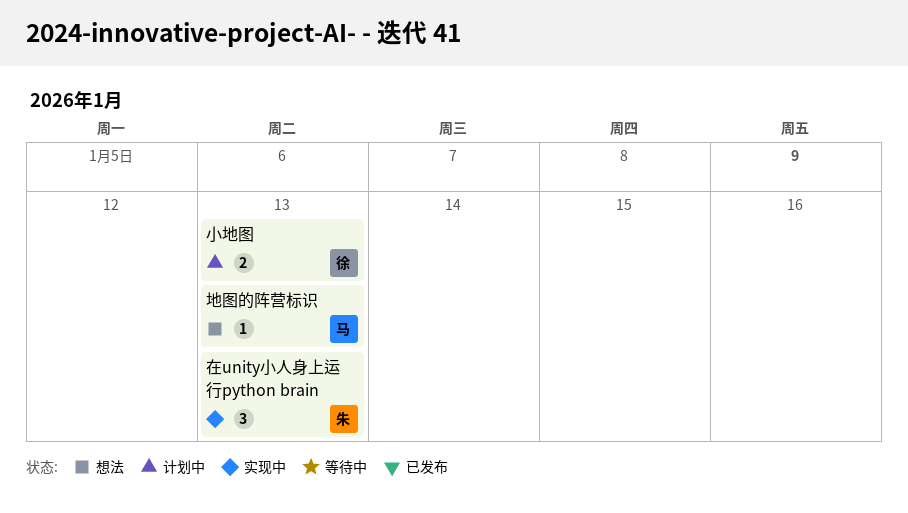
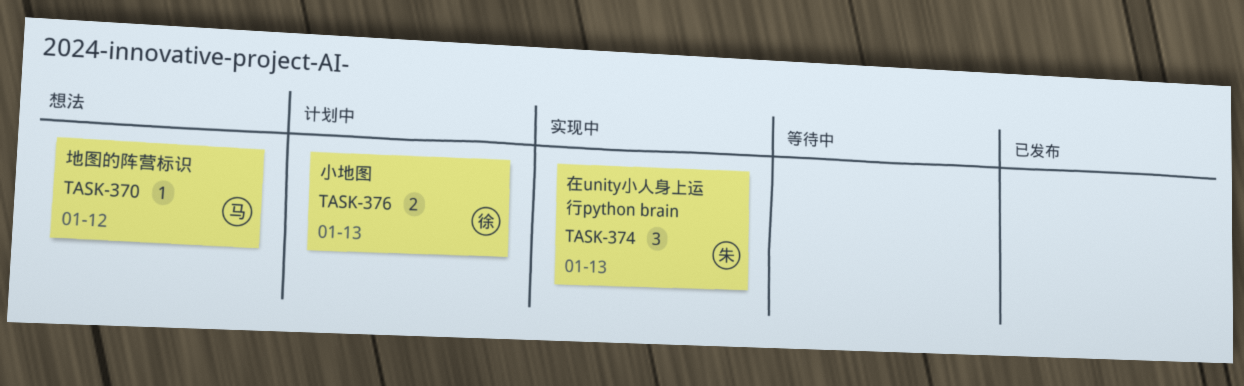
地图的阵营标识, due: Jan 13 -> Jan 12

